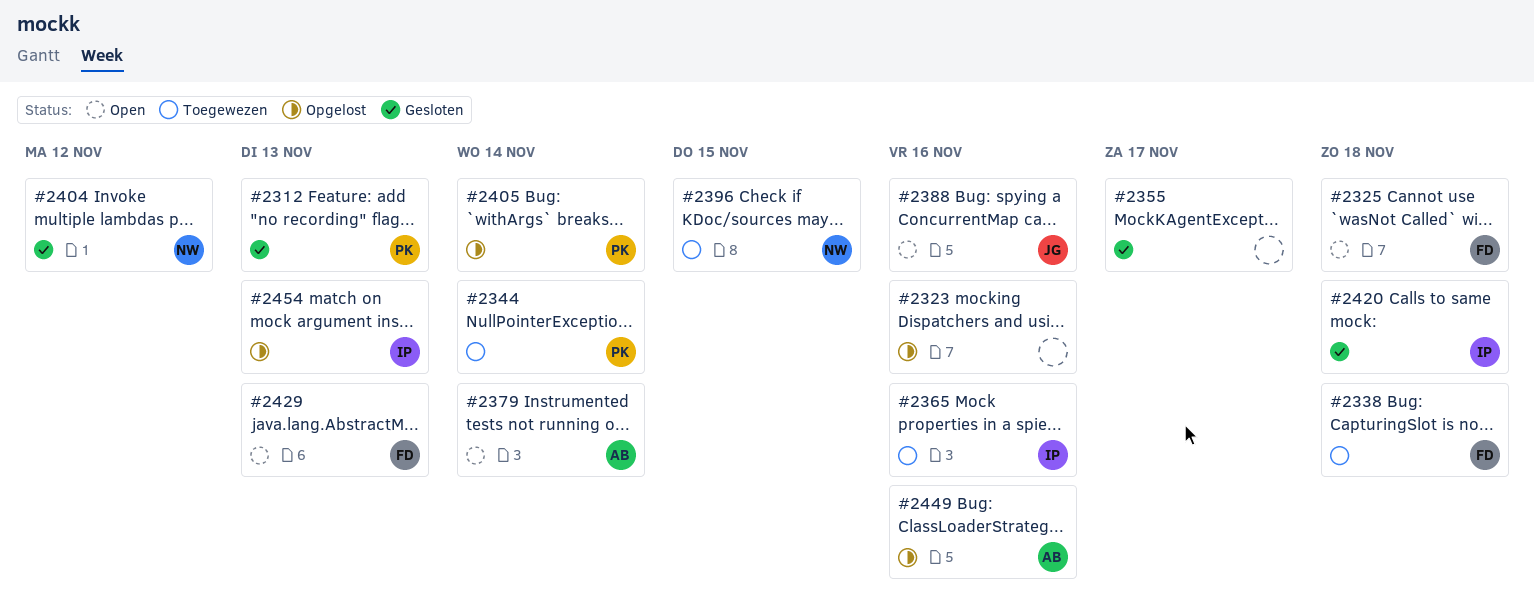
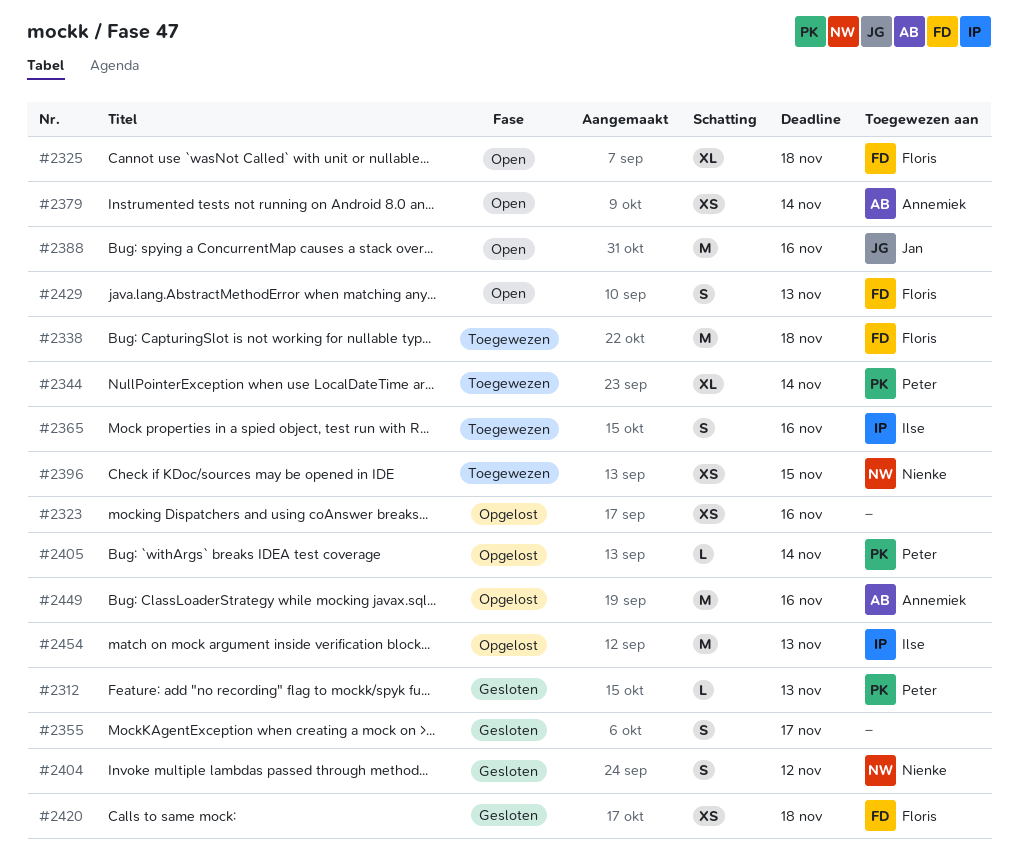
#2420, owner: Ilse -> Floris

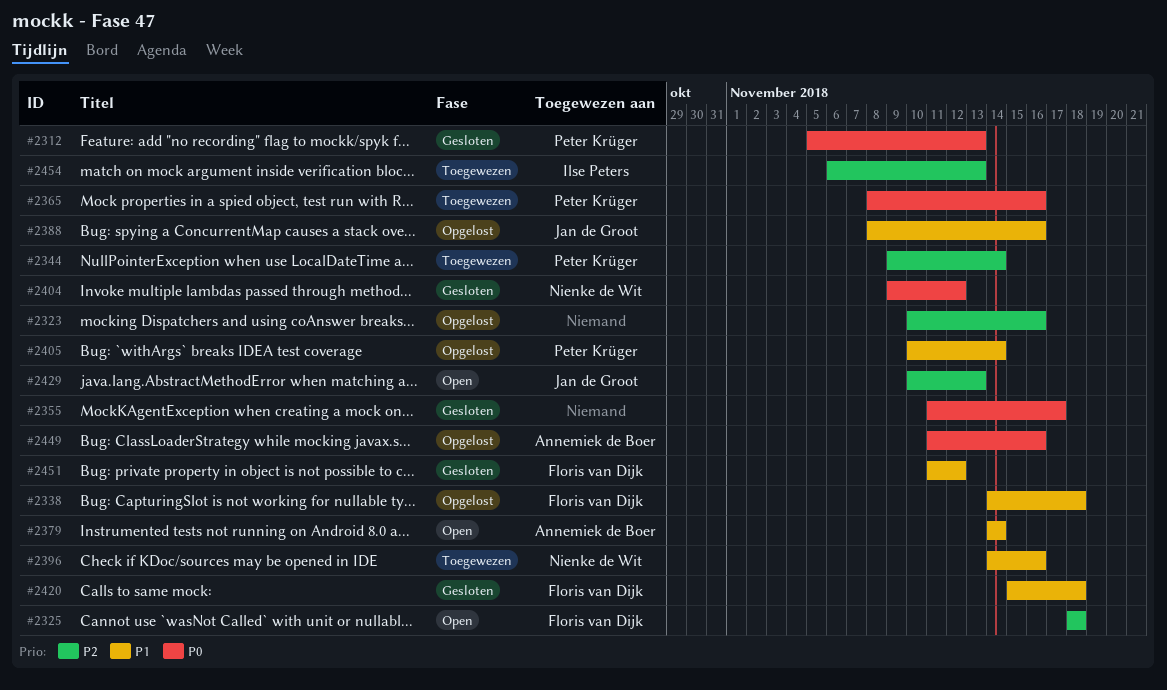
#2338, status: Toegewezen -> Opgelost
#2365, owner: Ilse Peters -> Peter Krüger
#2388, status: Open -> Opgelost
#2396, due: Nov 15 -> Nov 16
#2429, owner: Floris van Dijk -> Jan de Groot
#2451: none -> present
#2454, status: Opgelost -> Toegewezen

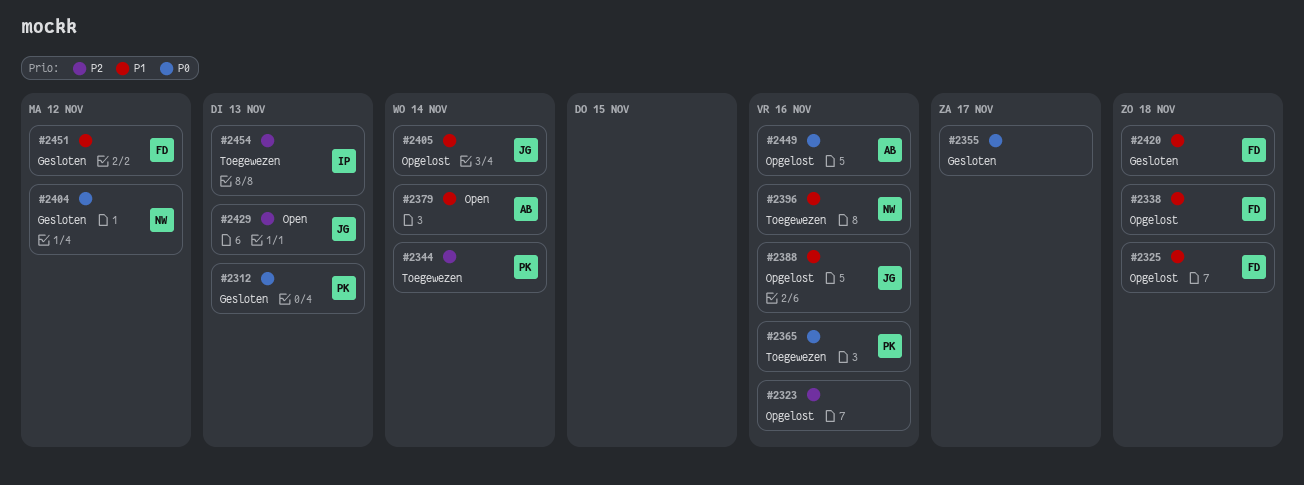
#2325, status: Open -> Opgelost
#2325, priority: P2 -> P1
#2405, owner: Peter Krüger -> Jan de Groot

